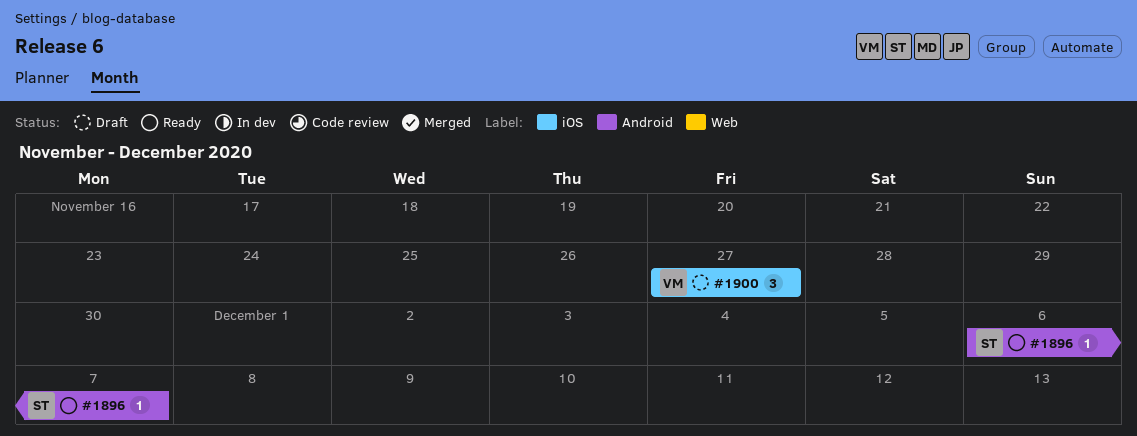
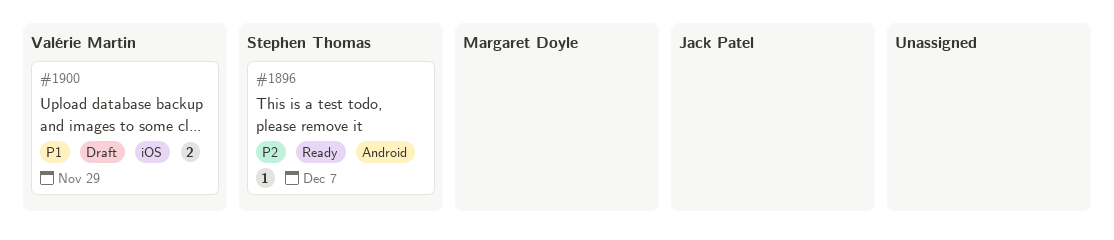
#1900, estimate: 3 -> 2
#1900, due: Nov 27 -> Nov 29

